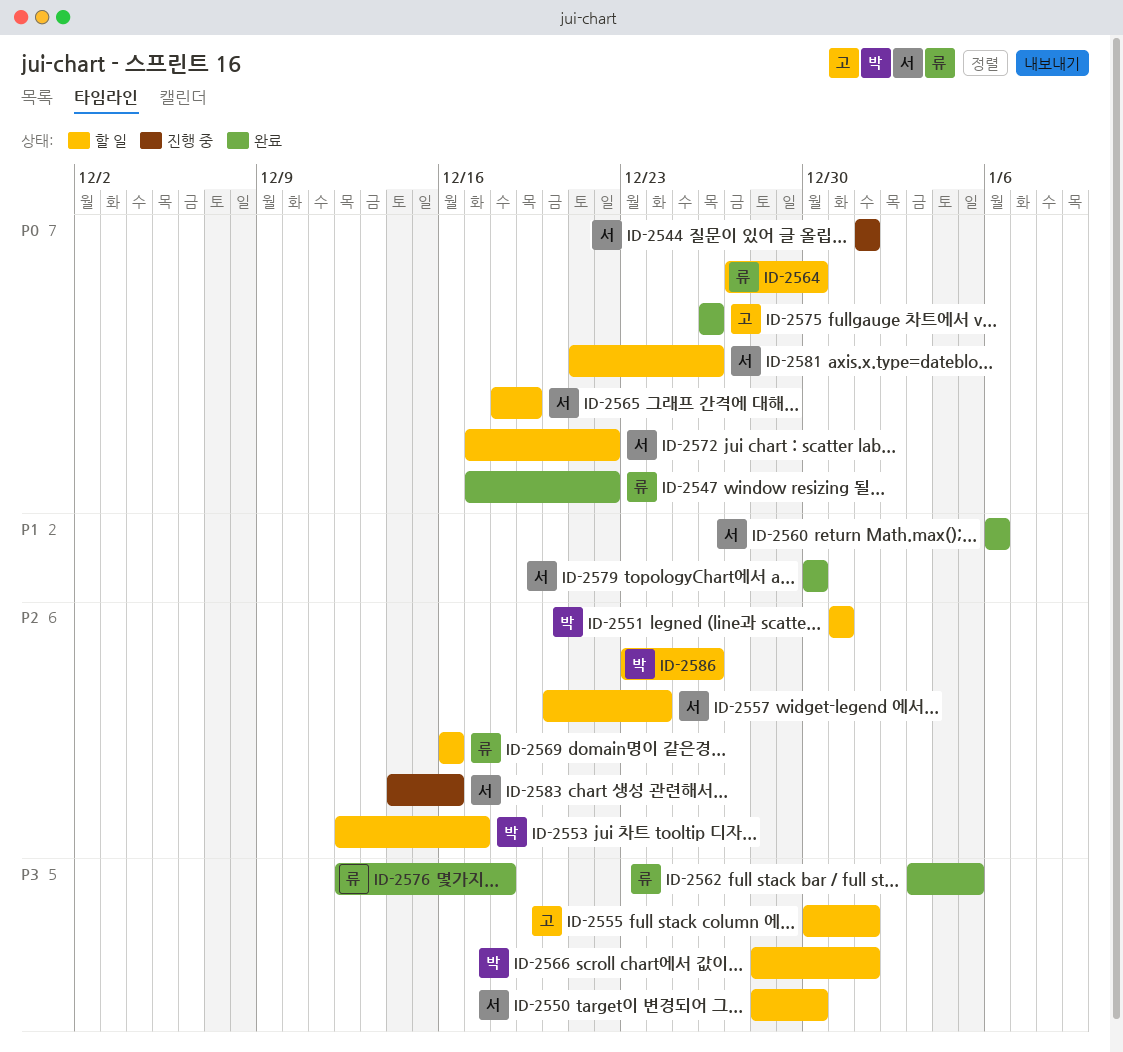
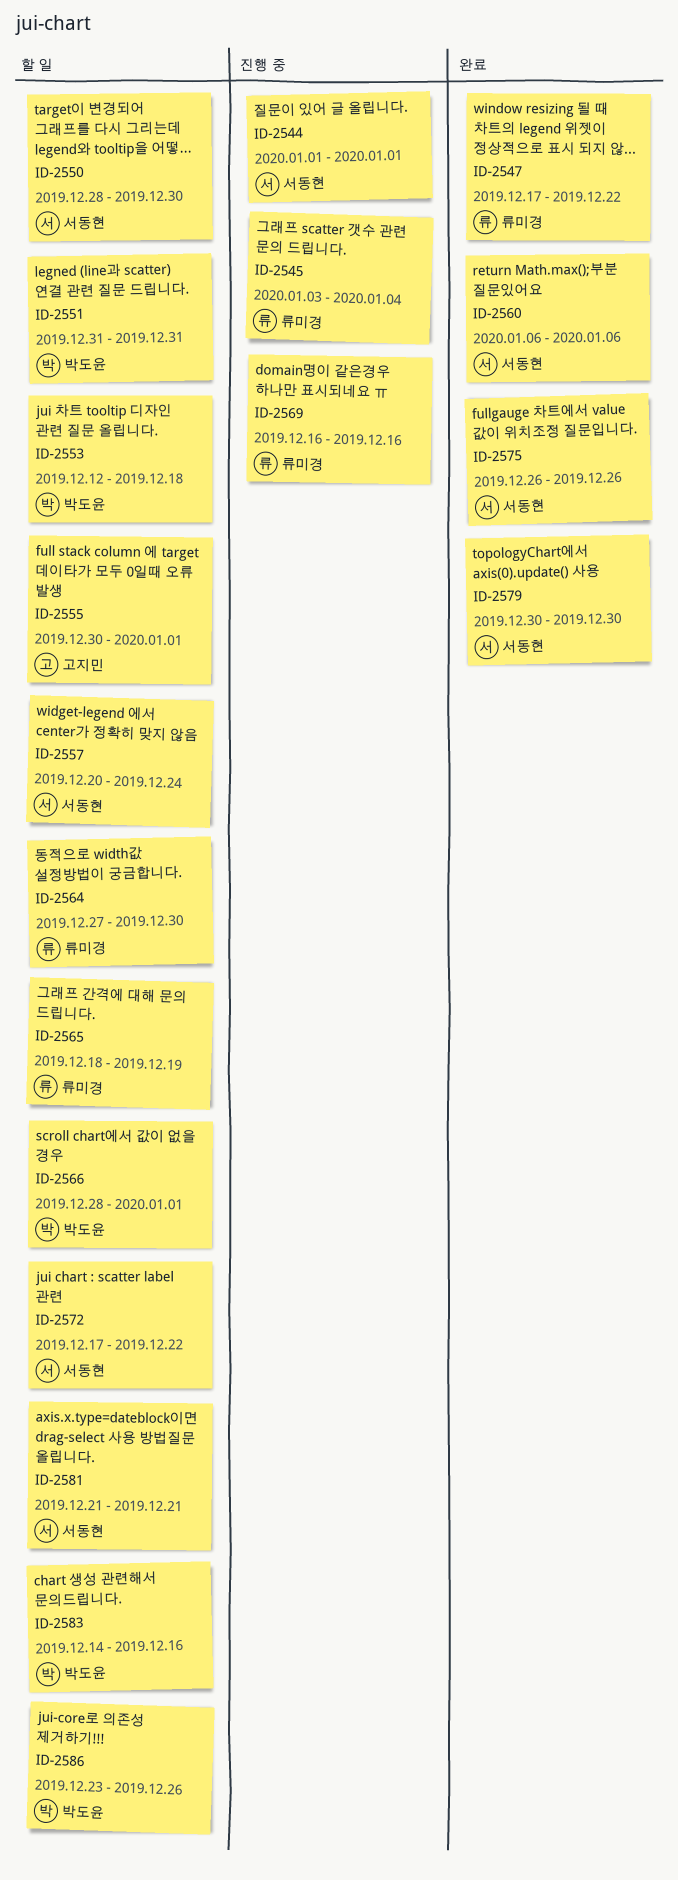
ID-2545: none -> present
ID-2553, due: Dec 17 -> Dec 18
ID-2562: present -> none
ID-2565, owner: 서동현 -> 류미경
ID-2569, status: 할 일 -> 진행 중
ID-2575, owner: 고지민 -> 서동현
ID-2576: present -> none
ID-2581, due: Dec 26 -> Dec 21
ID-2583, status: 진행 중 -> 할 일
ID-2583, owner: 서동현 -> 박도윤

